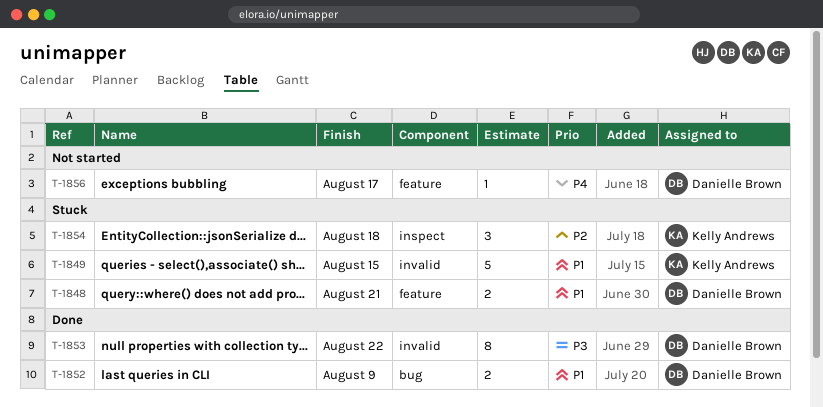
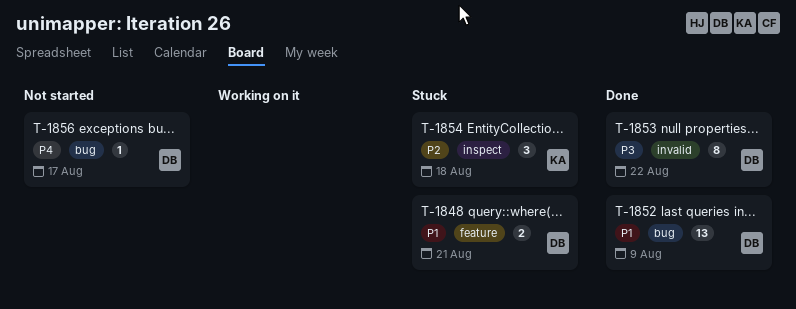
T-1849: present -> none
T-1852, estimate: 2 -> 13
T-1856, label: feature -> bug

